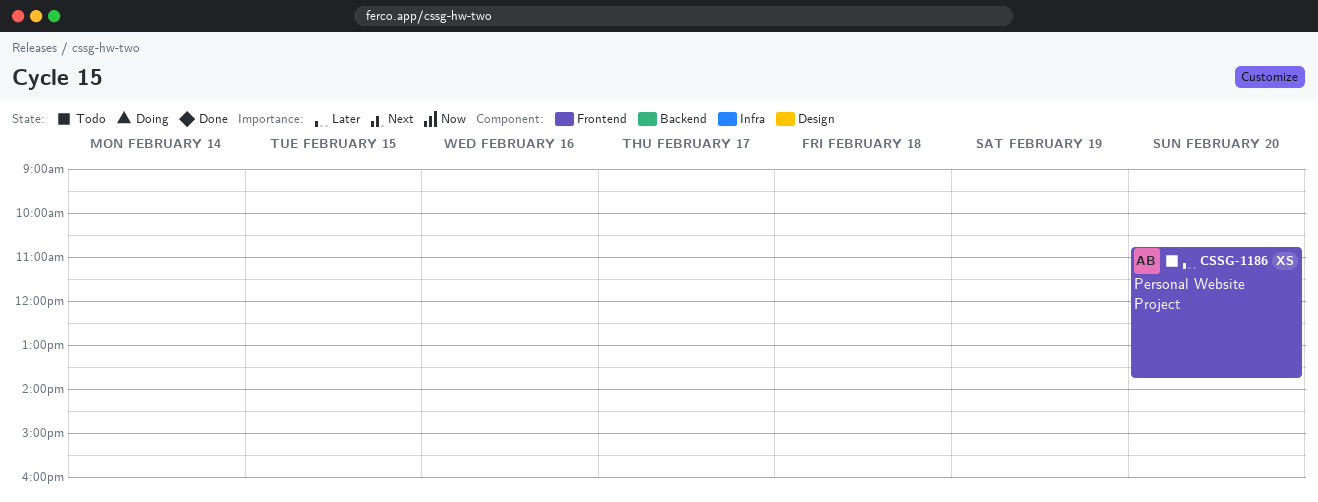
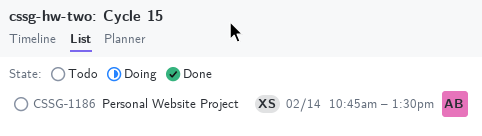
CSSG-1186, day: Feb 20 -> Feb 14
CSSG-1186, ends: 13:45 -> 13:30

